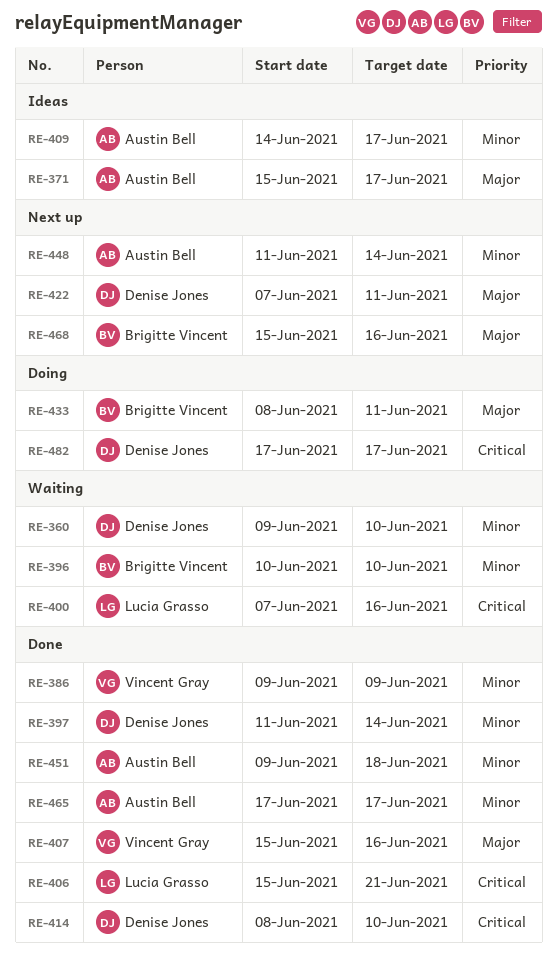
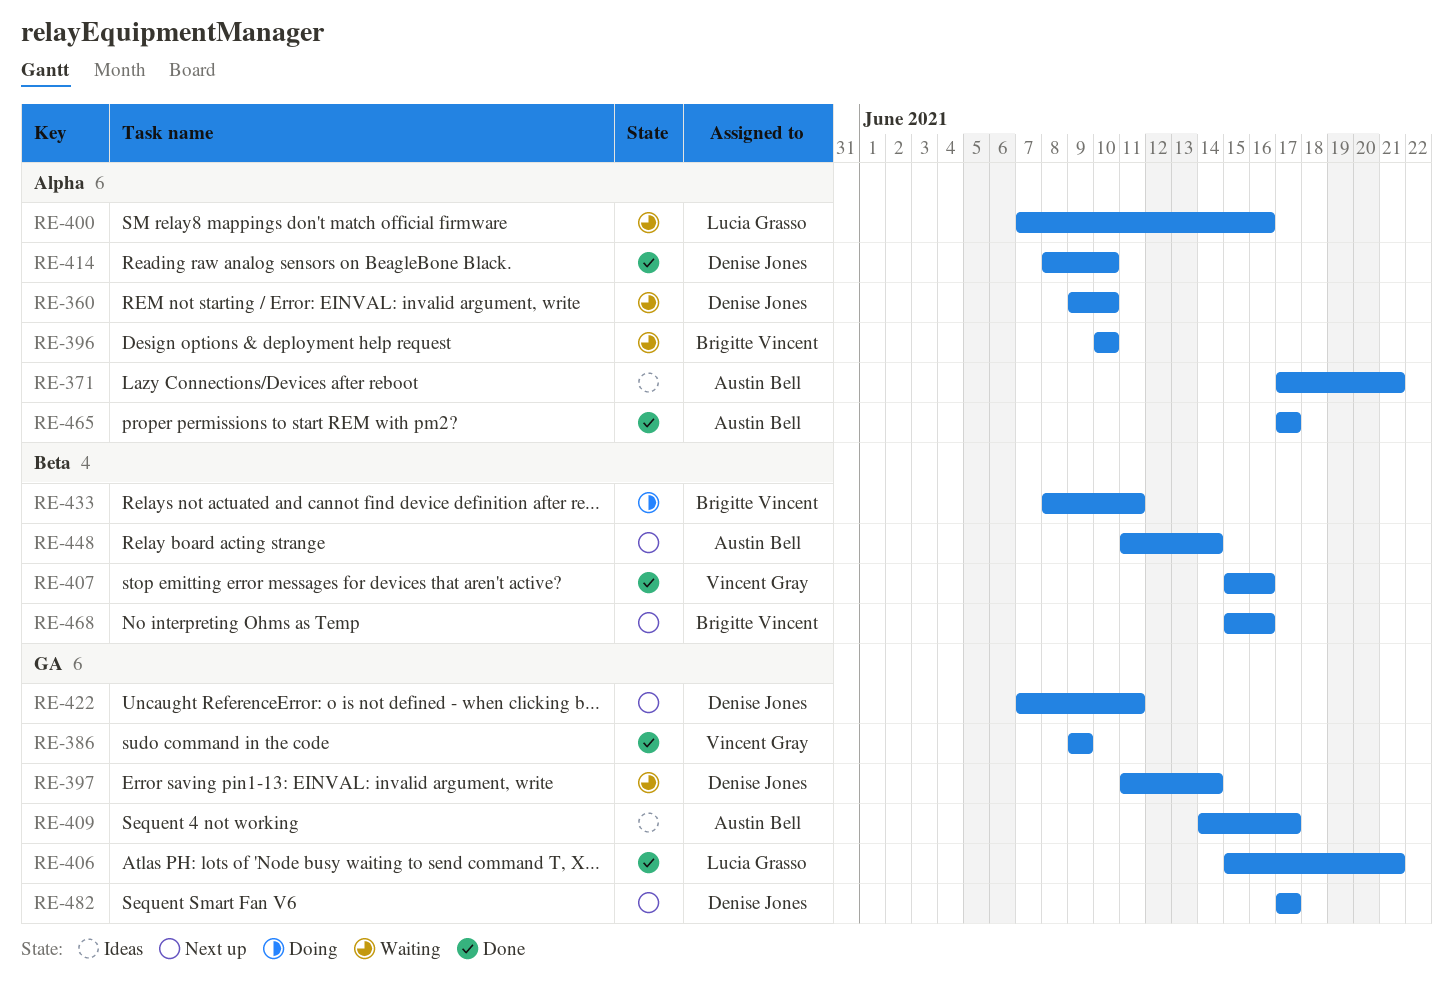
RE-371, start: Jun 15 -> Jun 17
RE-371, due: Jun 17 -> Jun 21
RE-397, status: Done -> Waiting
RE-451: present -> none
RE-482, status: Doing -> Next up

